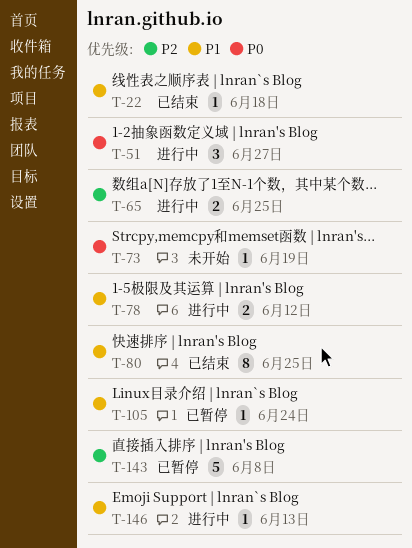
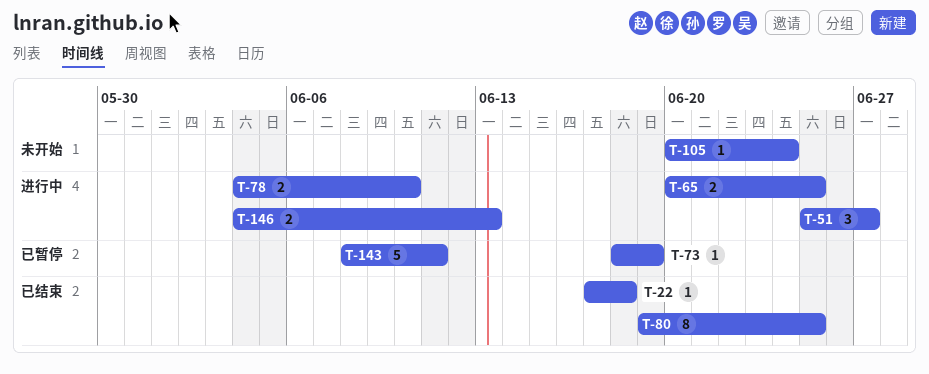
T-73, status: 未开始 -> 已暂停
T-78, due: Jun 12 -> Jun 10
T-105, status: 已暂停 -> 未开始
T-143, due: Jun 8 -> Jun 11
T-146, estimate: 1 -> 2

